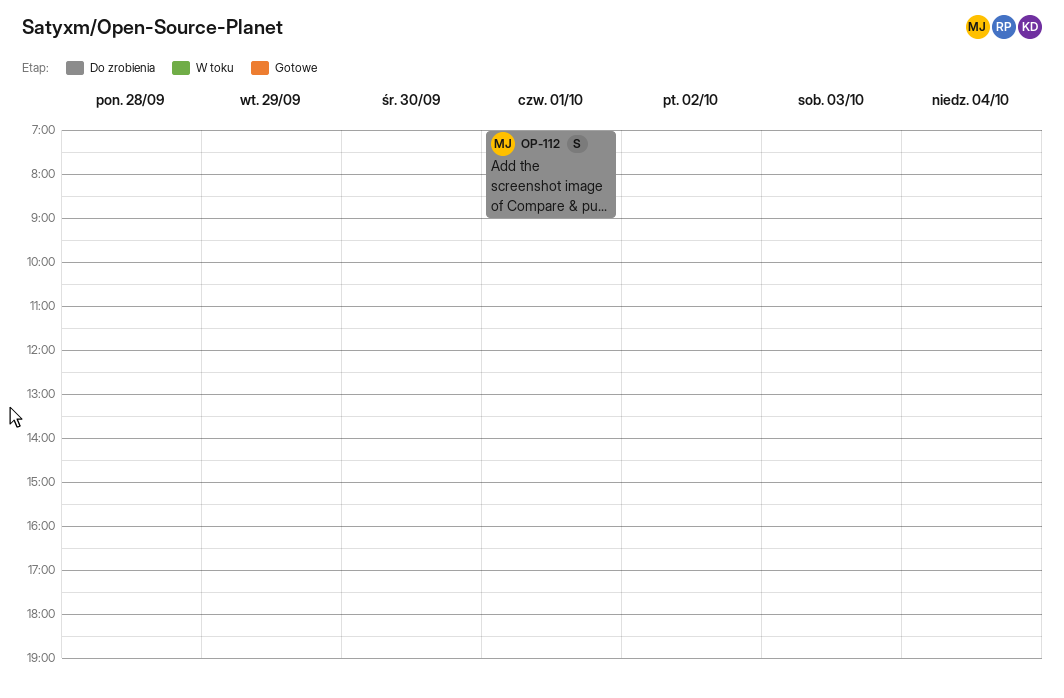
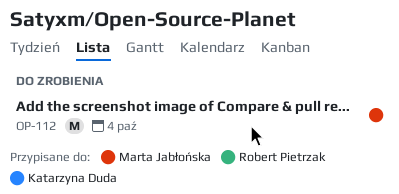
OP-112, estimate: S -> M
OP-112, day: Oct 1 -> Oct 4

